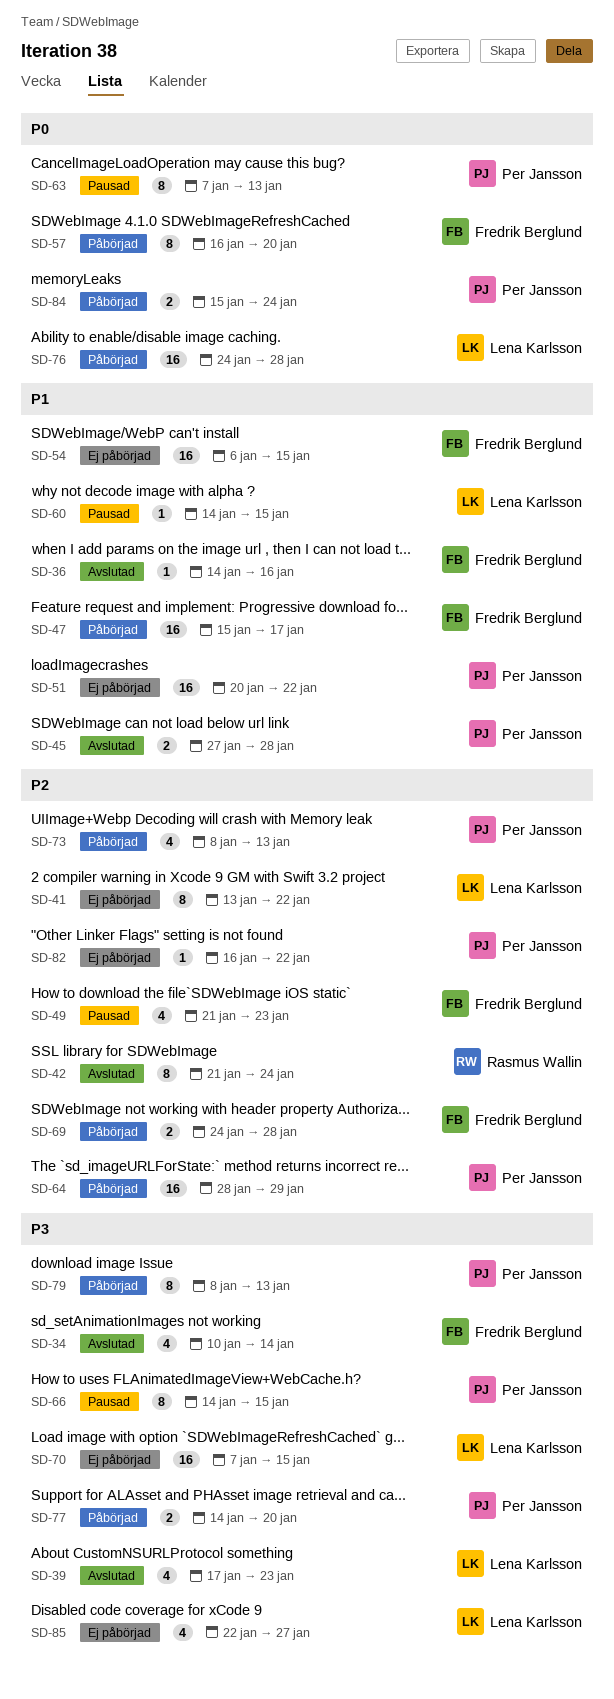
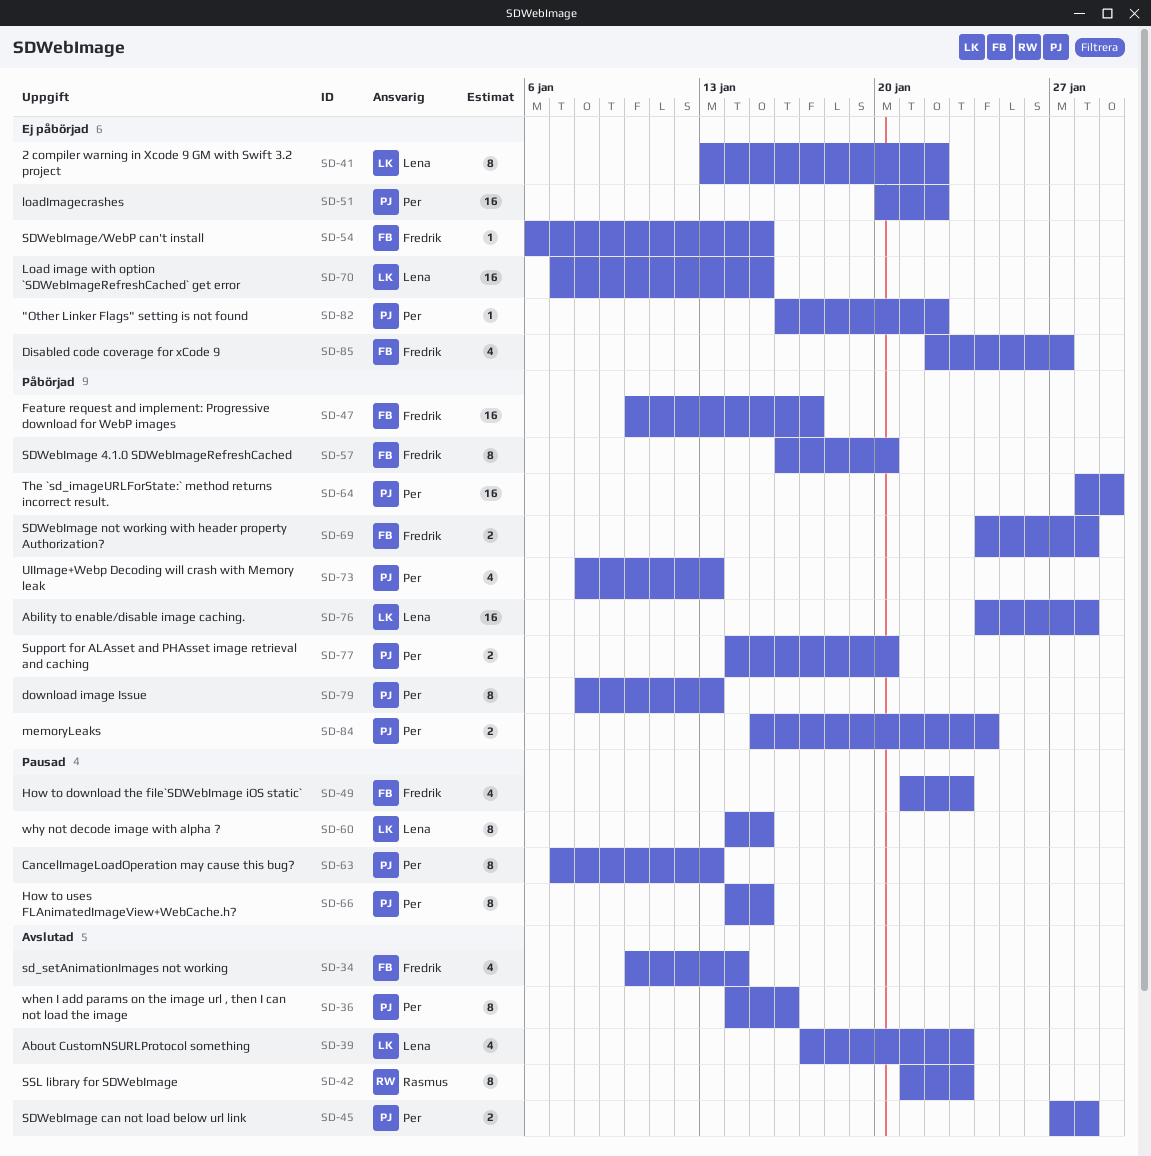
SD-36, owner: Fredrik Berglund -> Per Jansson
SD-36, estimate: 1 -> 8
SD-42, due: Jan 24 -> Jan 23
SD-47, start: Jan 15 -> Jan 10
SD-54, estimate: 16 -> 1
SD-60, estimate: 1 -> 8
SD-85, owner: Lena Karlsson -> Fredrik Berglund

